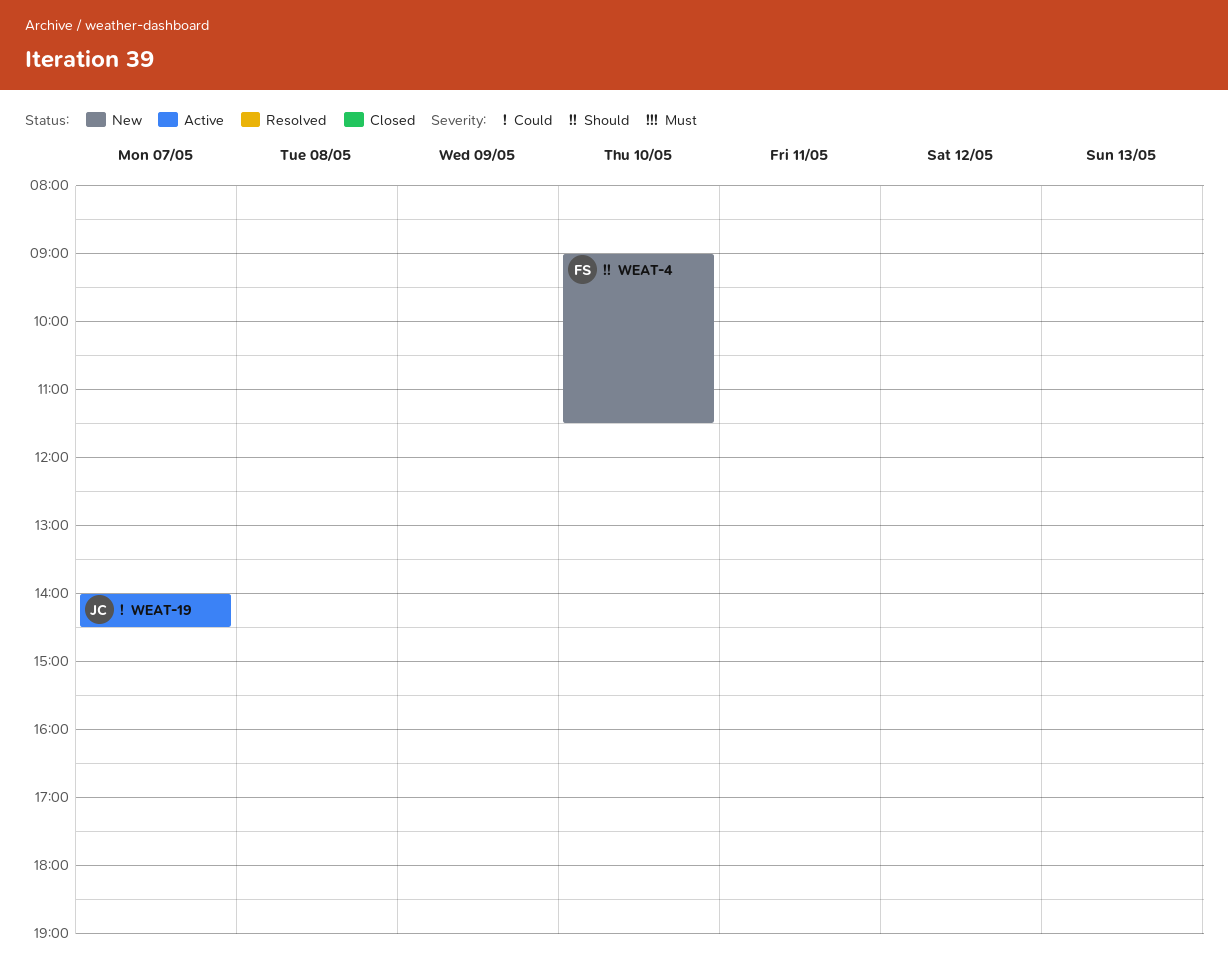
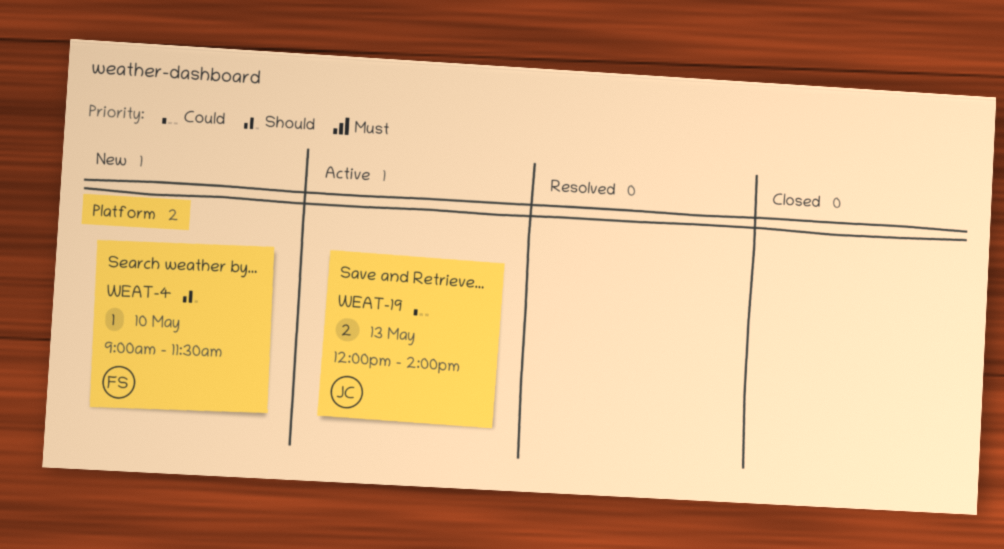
WEAT-19, day: May 7 -> May 13
WEAT-19, begins: 14:00 -> 12:00
WEAT-19, ends: 14:30 -> 14:00

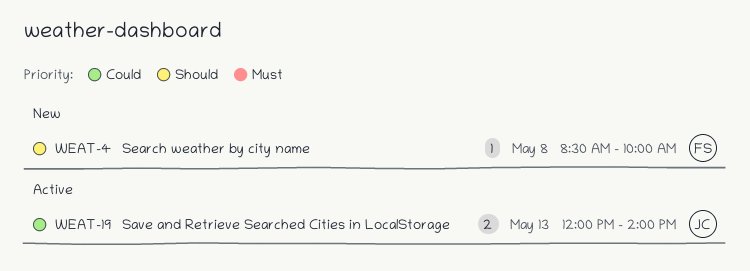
WEAT-4, day: May 10 -> May 8
WEAT-4, begins: 09:00 -> 08:30
WEAT-4, ends: 11:30 -> 10:00

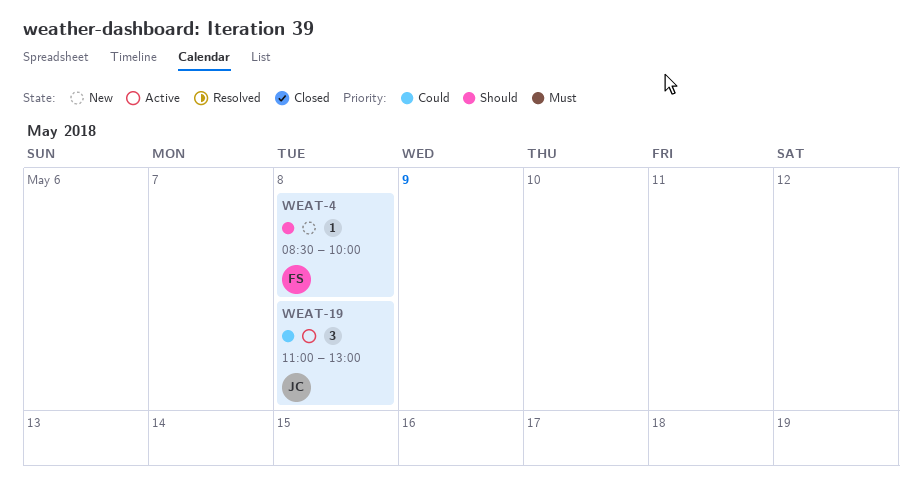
WEAT-19, estimate: 2 -> 3
WEAT-19, day: May 13 -> May 8
WEAT-19, begins: 12:00 -> 11:00
WEAT-19, ends: 14:00 -> 13:00

